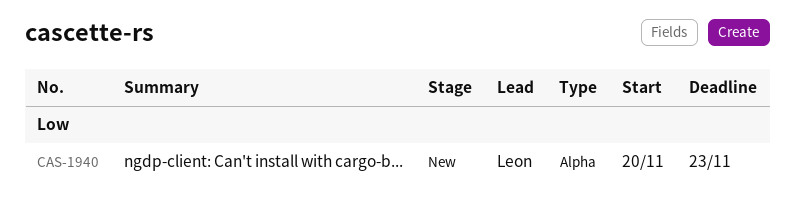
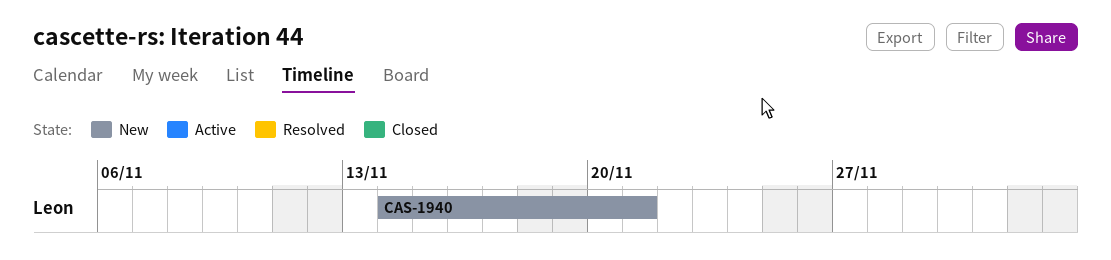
CAS-1940, start: Nov 20 -> Nov 14
CAS-1940, due: Nov 23 -> Nov 21

